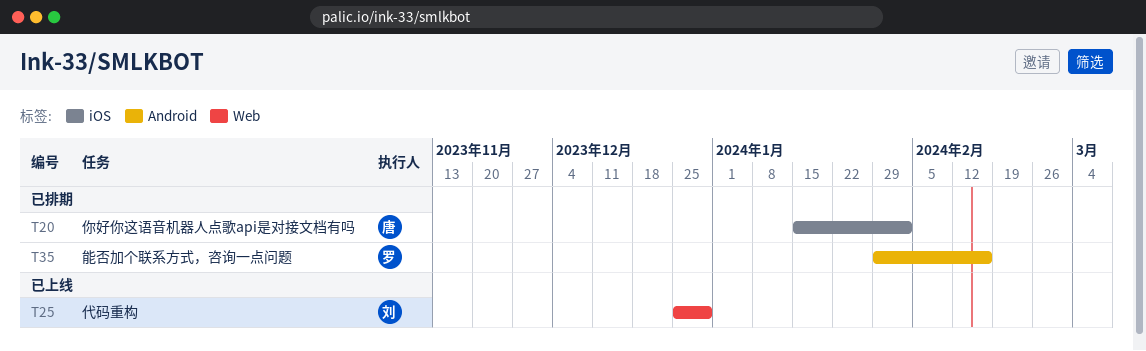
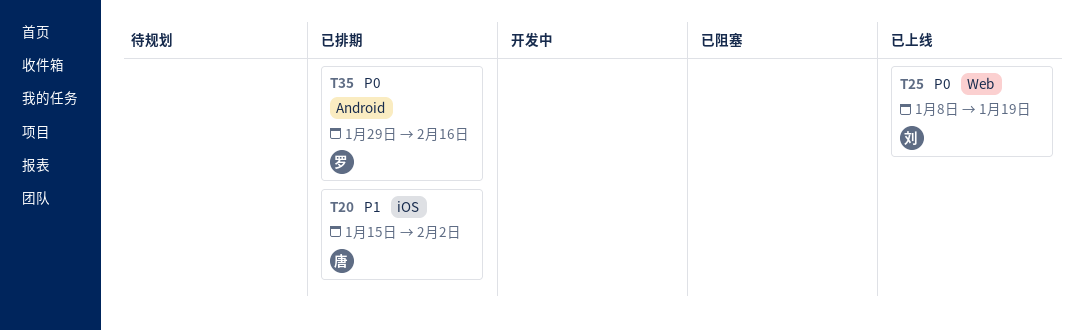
T25, start: Dec 25 -> Jan 8
T25, due: Dec 29 -> Jan 19

